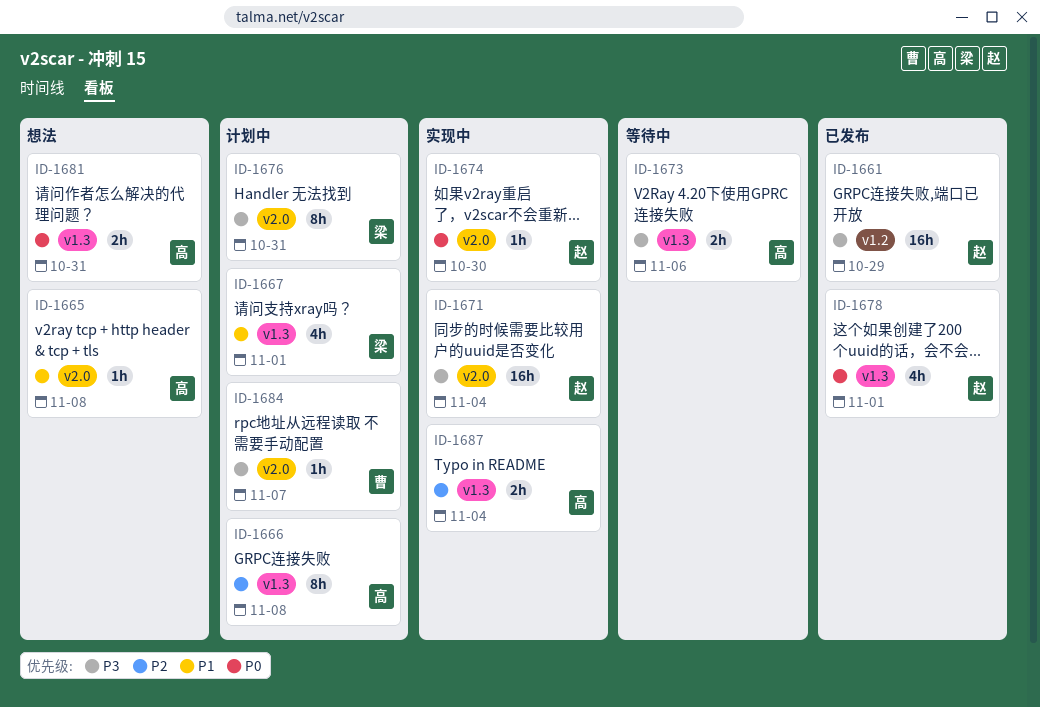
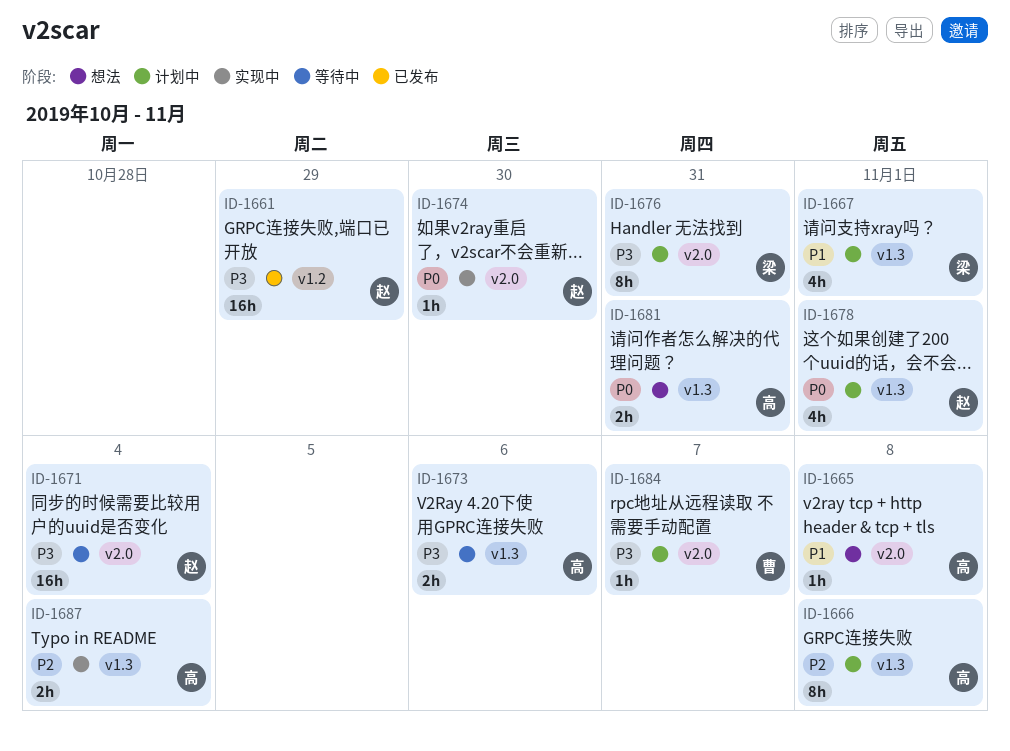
ID-1671, status: 实现中 -> 等待中
ID-1678, status: 已发布 -> 计划中

